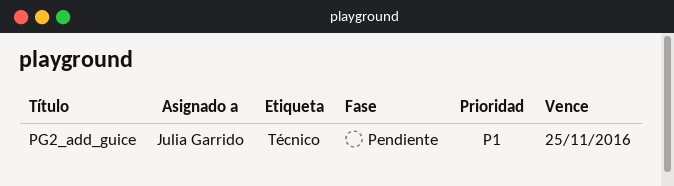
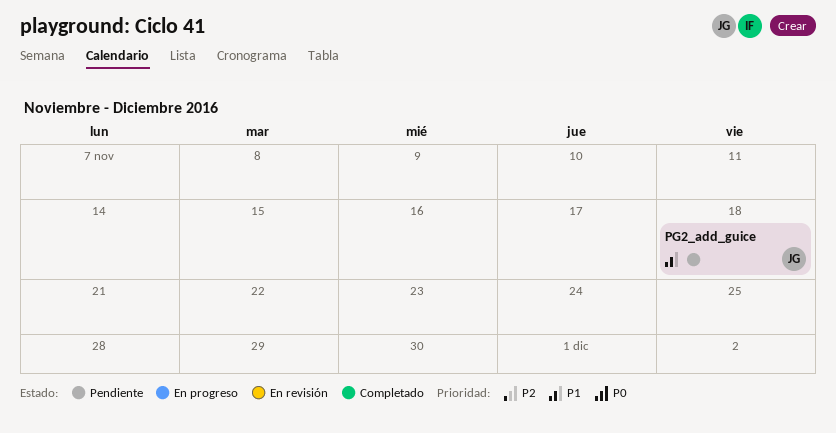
PG2_add_guice, due: Nov 25 -> Nov 18

